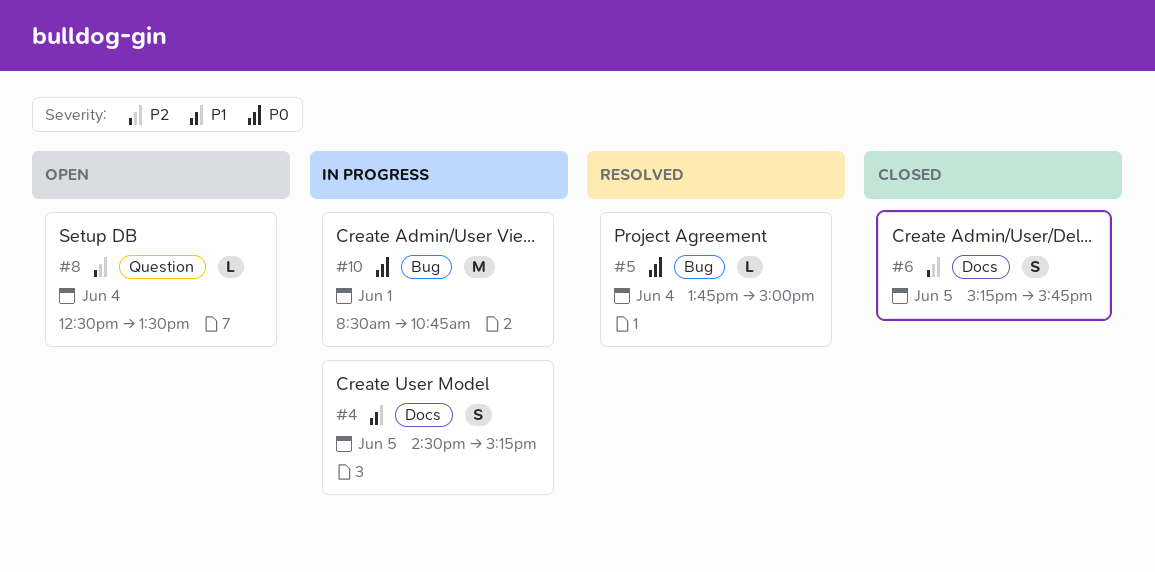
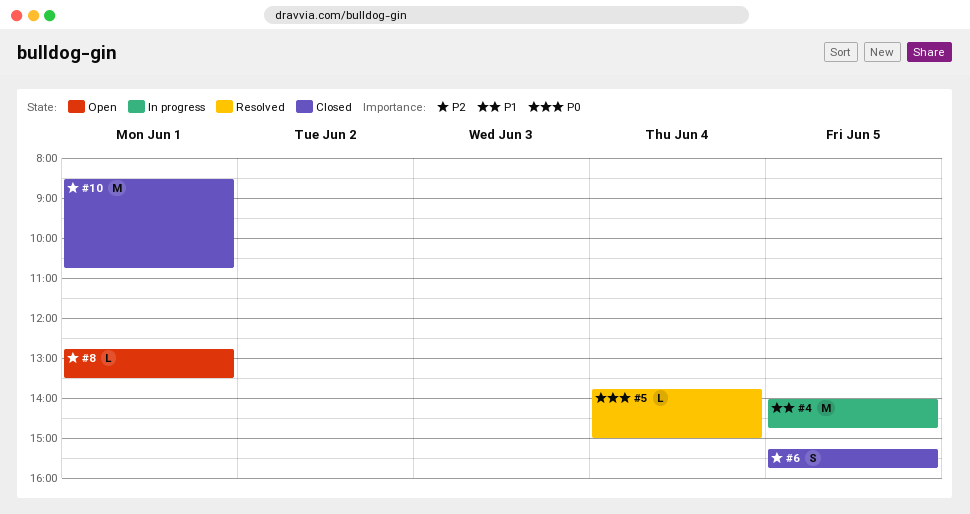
#4, estimate: S -> M
#4, begins: 14:30 -> 14:00
#4, ends: 15:15 -> 14:45
#8, day: Jun 4 -> Jun 1
#8, begins: 12:30 -> 12:45
#10, status: In progress -> Closed
#10, priority: P0 -> P2

